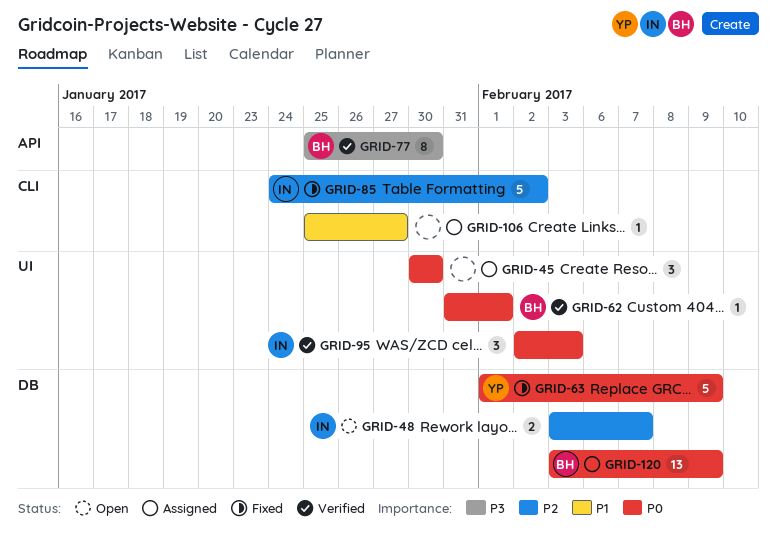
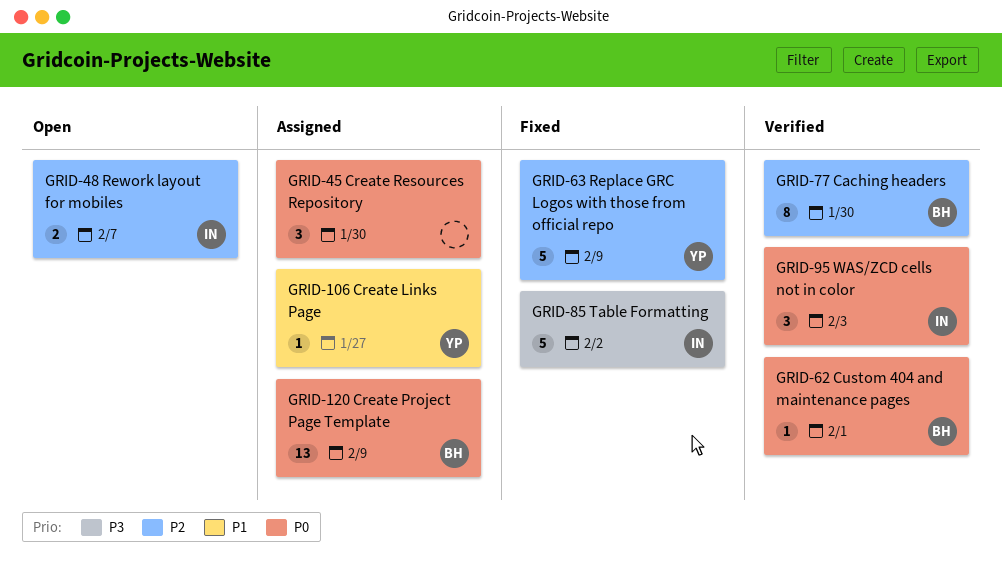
GRID-63, priority: P0 -> P2
GRID-77, priority: P3 -> P2
GRID-85, priority: P2 -> P3
GRID-106, owner: none -> YP

